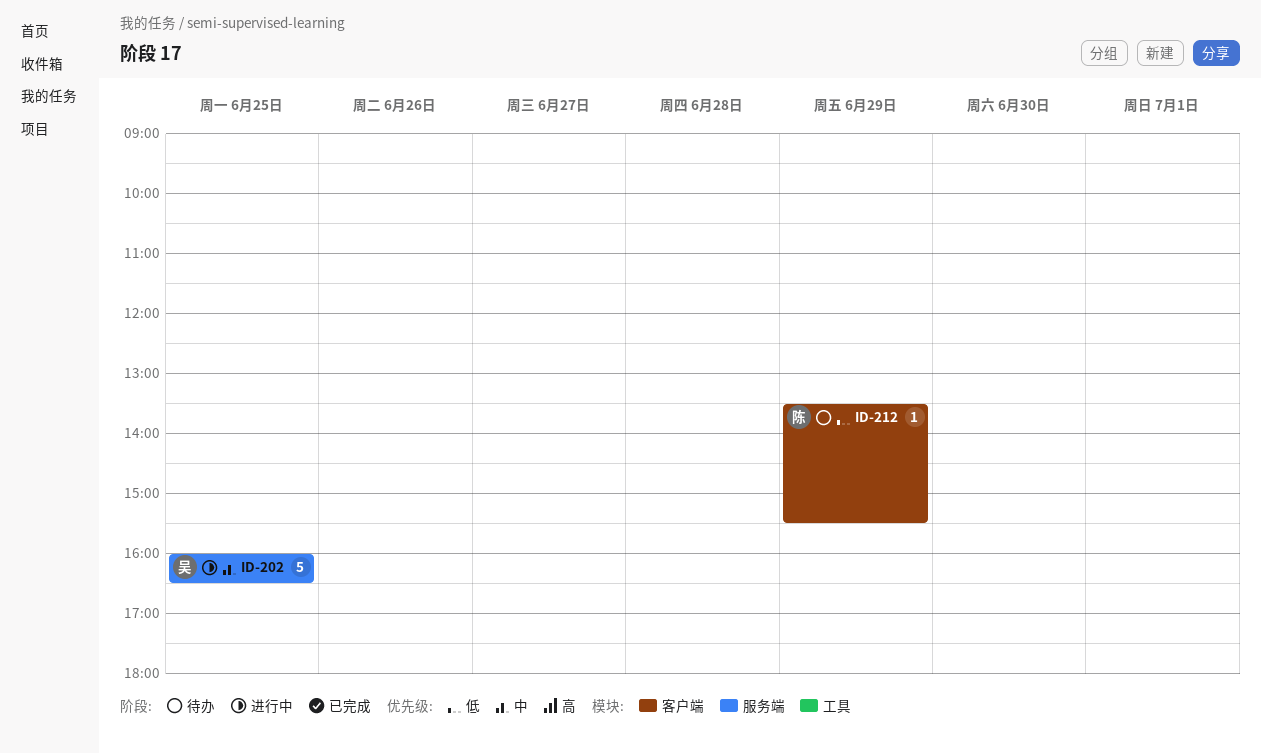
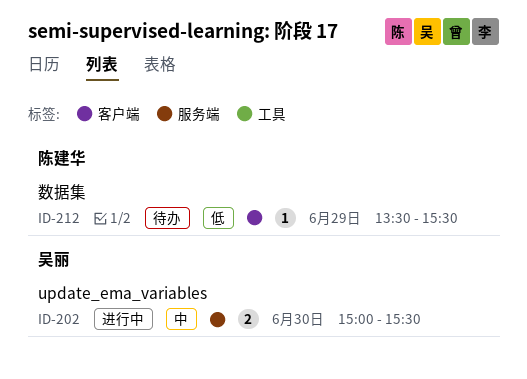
ID-202, estimate: 5 -> 2
ID-202, day: Jun 25 -> Jun 30
ID-202, begins: 16:00 -> 15:00
ID-202, ends: 16:30 -> 15:30

